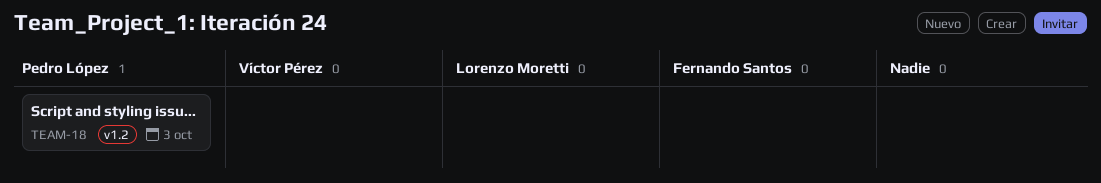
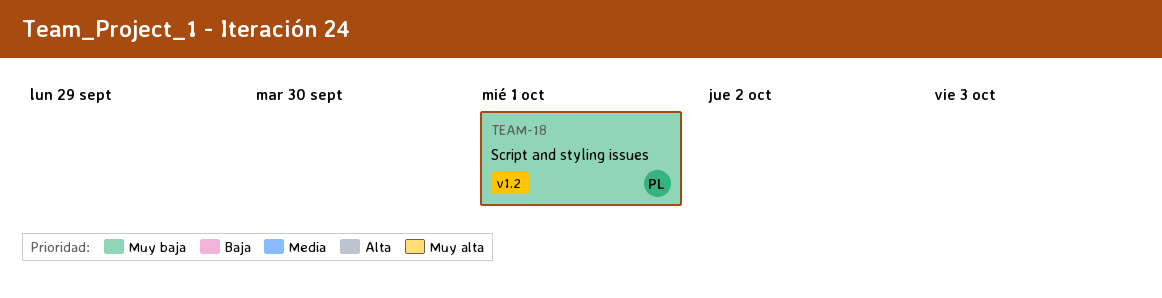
TEAM-18, due: Oct 3 -> Oct 1

